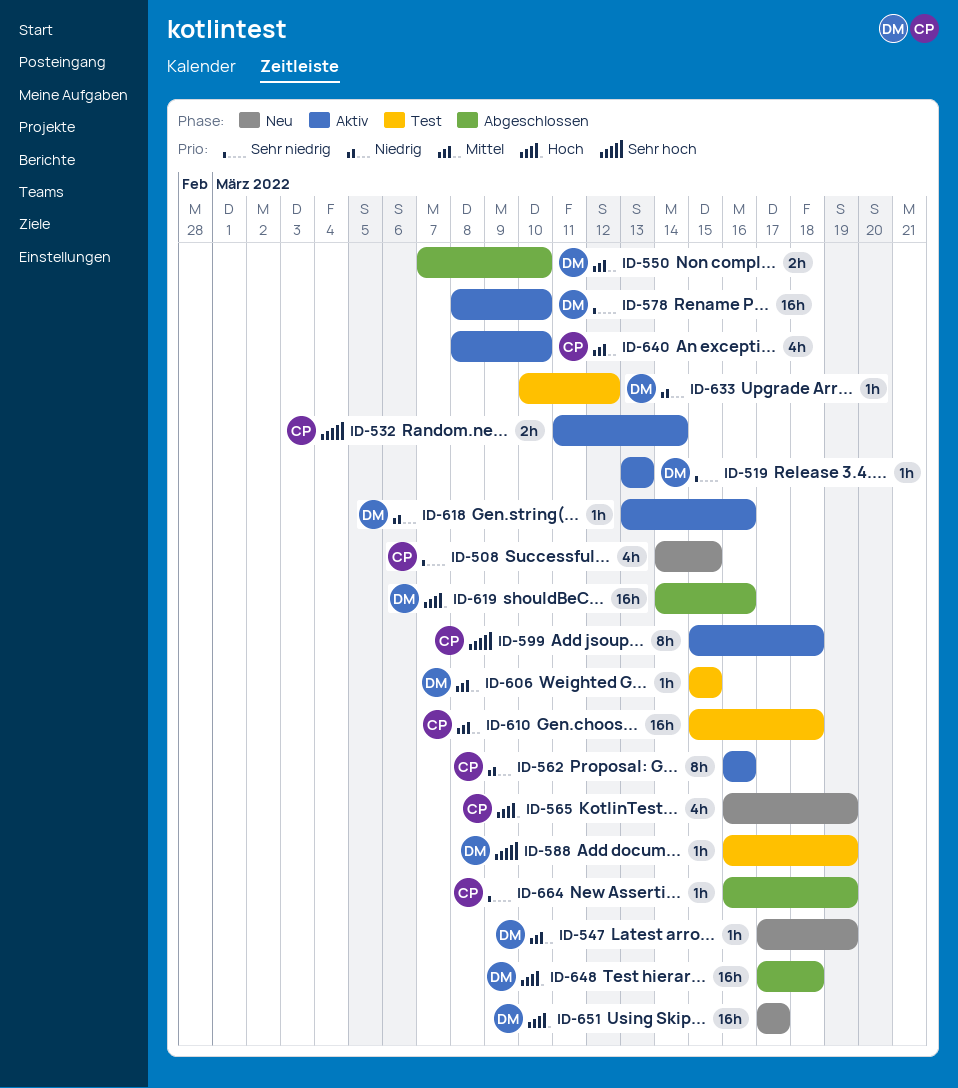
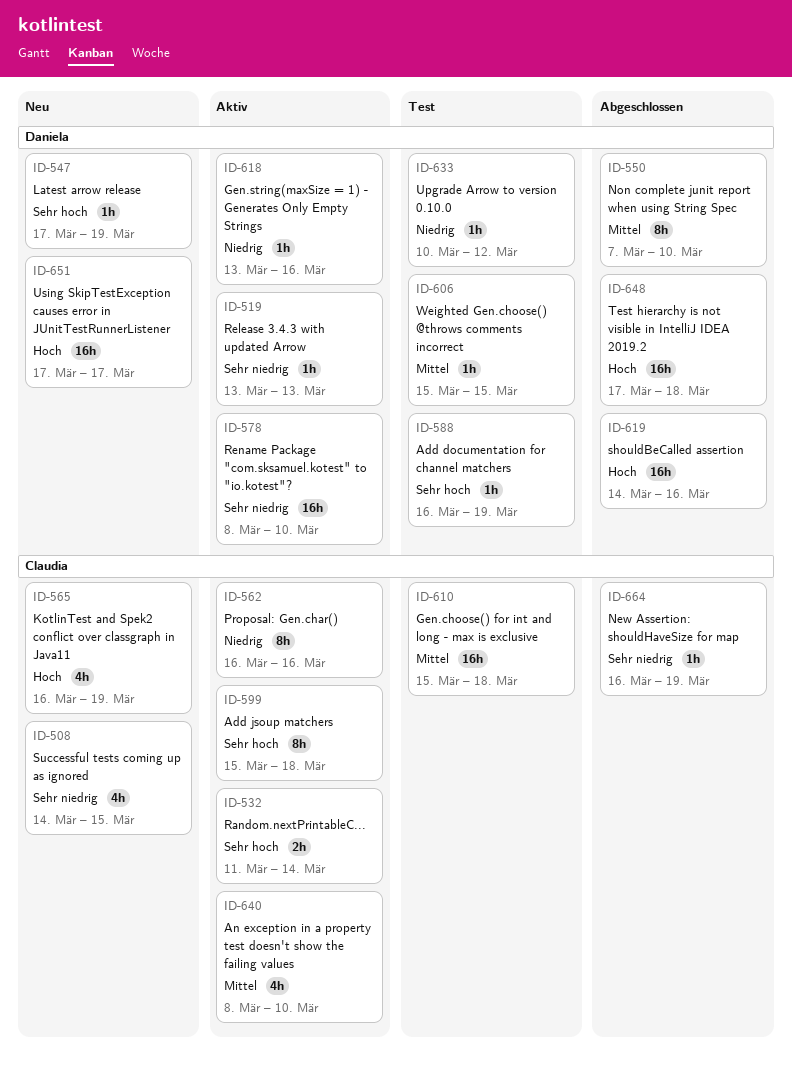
ID-547, priority: Mittel -> Sehr hoch
ID-550, estimate: 2h -> 8h

